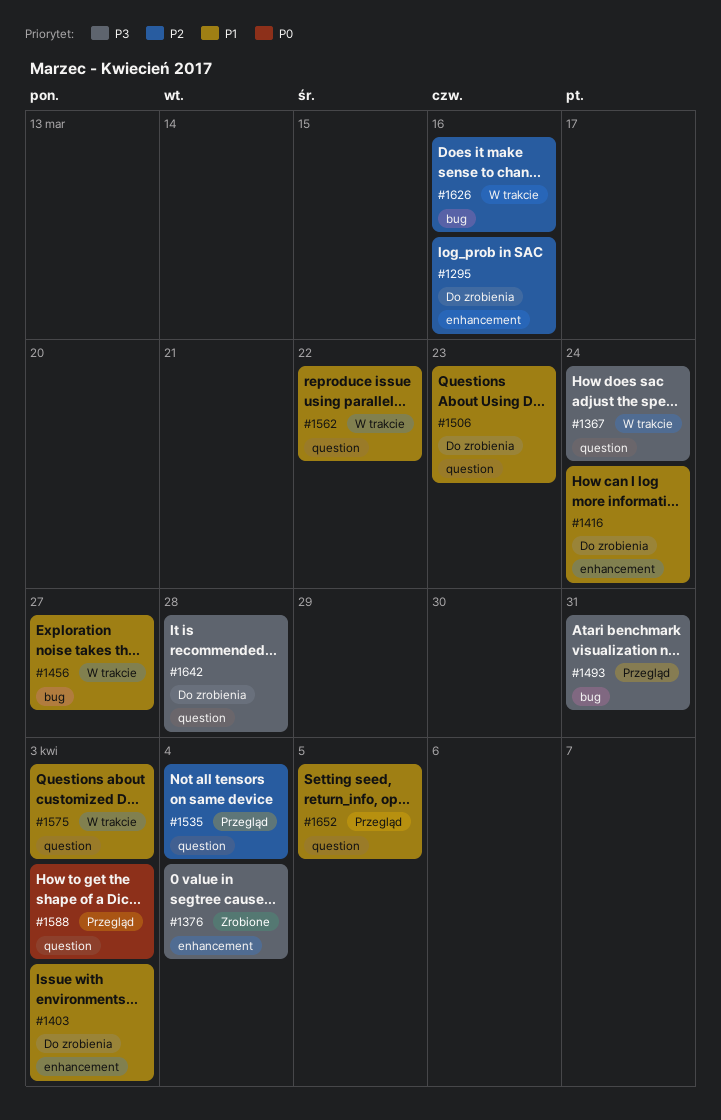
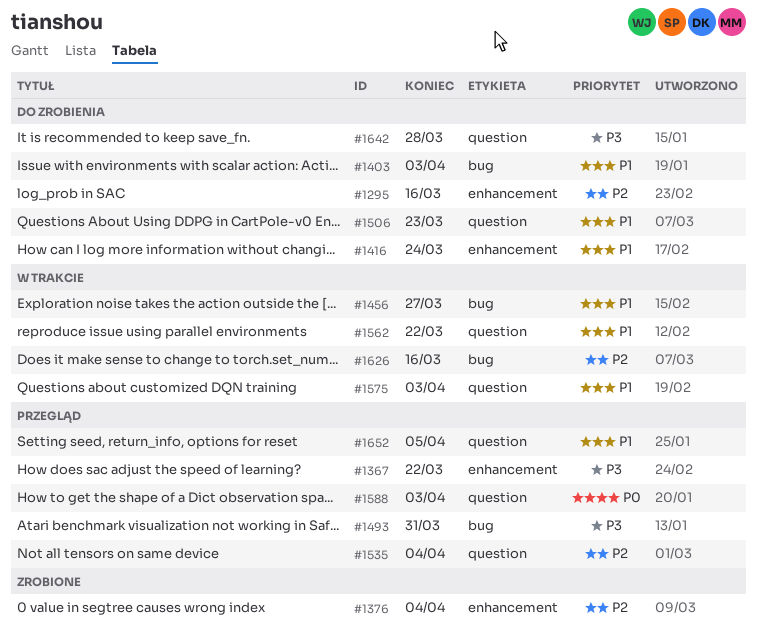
#1367, status: W trakcie -> Przegląd
#1367, label: question -> enhancement
#1367, due: Mar 24 -> Mar 22
#1376, priority: P3 -> P2
#1403, label: enhancement -> bug

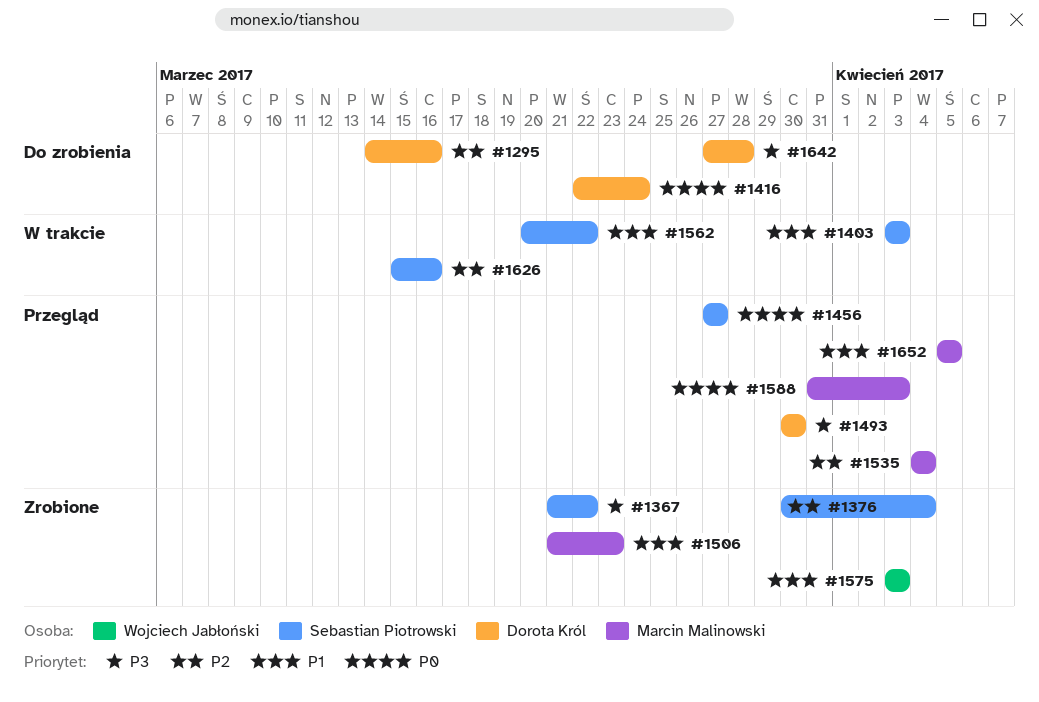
#1367, status: Przegląd -> Zrobione
#1403, status: Do zrobienia -> W trakcie
#1416, priority: P1 -> P0
#1456, status: W trakcie -> Przegląd
#1456, priority: P1 -> P0
#1493, due: Mar 31 -> Mar 30
#1506, status: Do zrobienia -> Zrobione
#1575, status: W trakcie -> Zrobione

